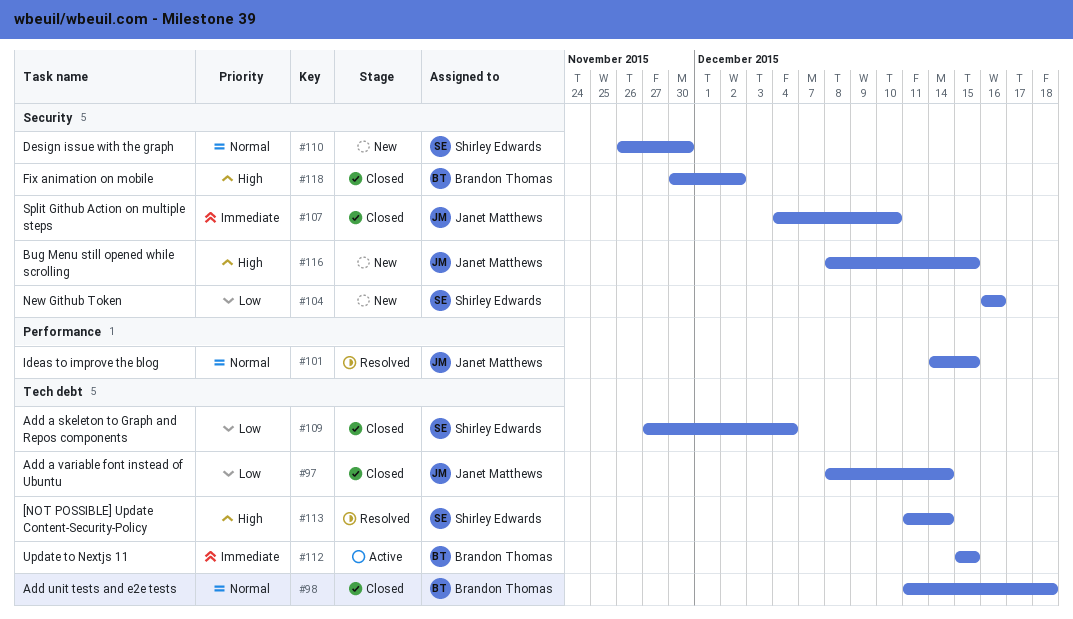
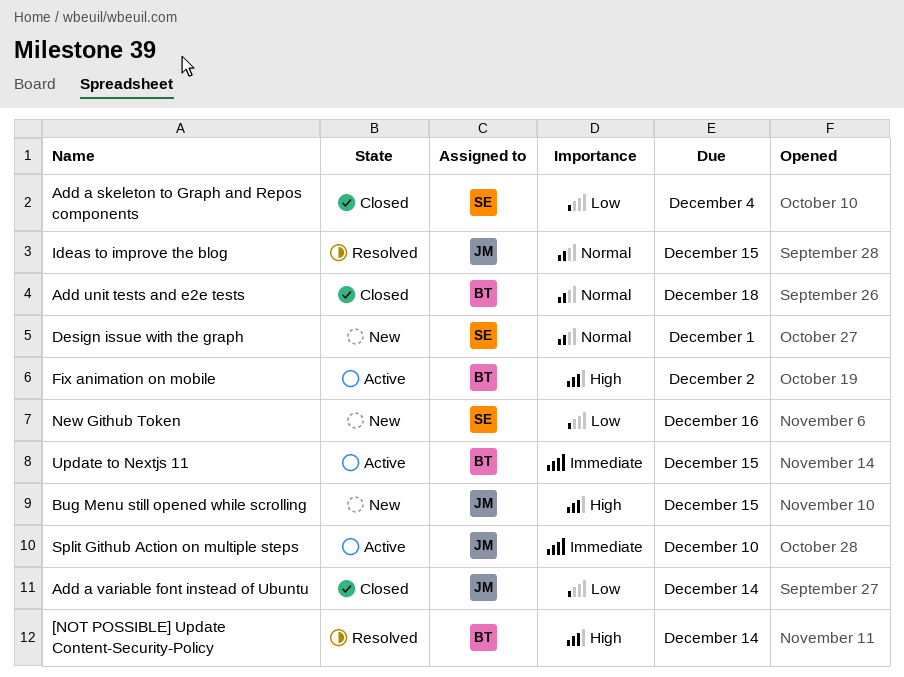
[NOT POSSIBLE] Update Content-Security-Policy, owner: Shirley Edwards -> Brandon Thomas
Design issue with the graph, due: Nov 30 -> Dec 1
Fix animation on mobile, status: Closed -> Active
Split Github Action on multiple steps, status: Closed -> Active

